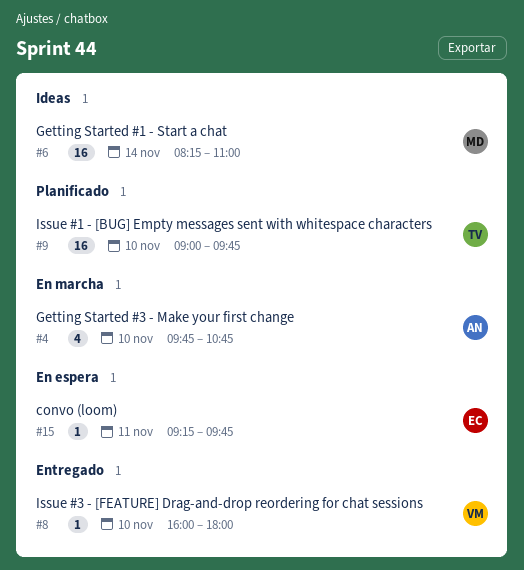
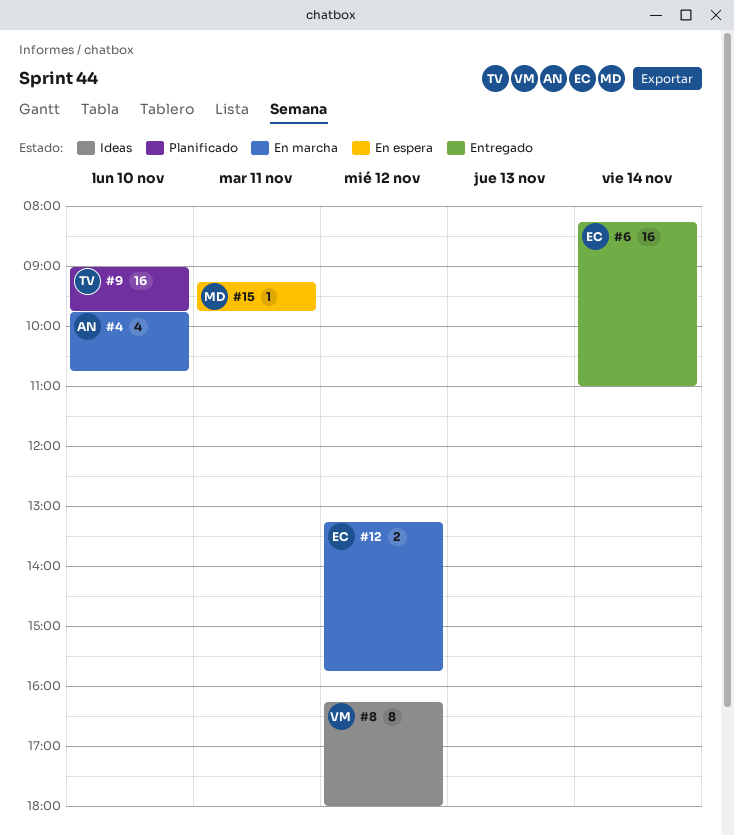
#6, status: Ideas -> Entregado
#6, owner: MD -> EC
#8, status: Entregado -> Ideas
#8, estimate: 1 -> 8
#8, day: Nov 10 -> Nov 12
#8, begins: 16:00 -> 16:15
#12: none -> present
#15, owner: EC -> MD

